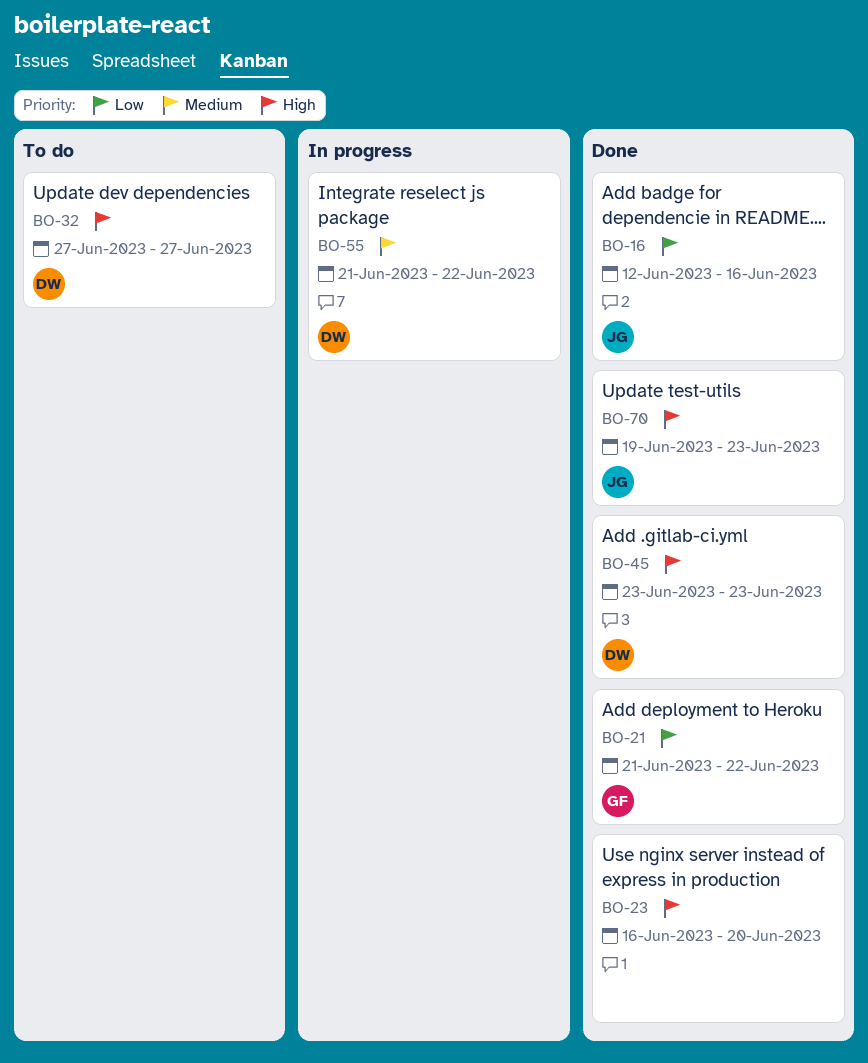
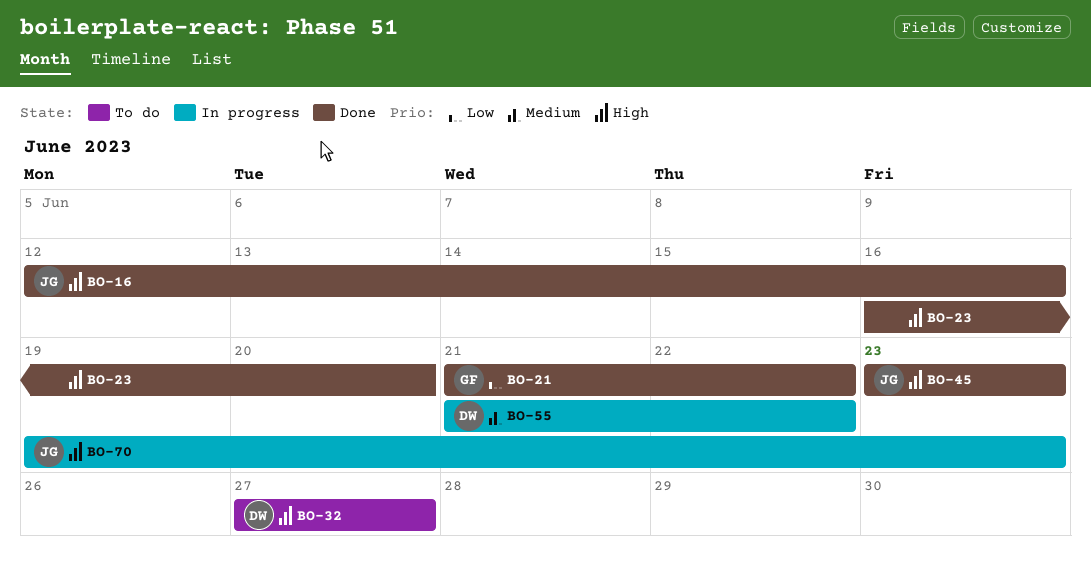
BO-16, priority: Low -> High
BO-45, owner: DW -> JG
BO-70, status: Done -> In progress

